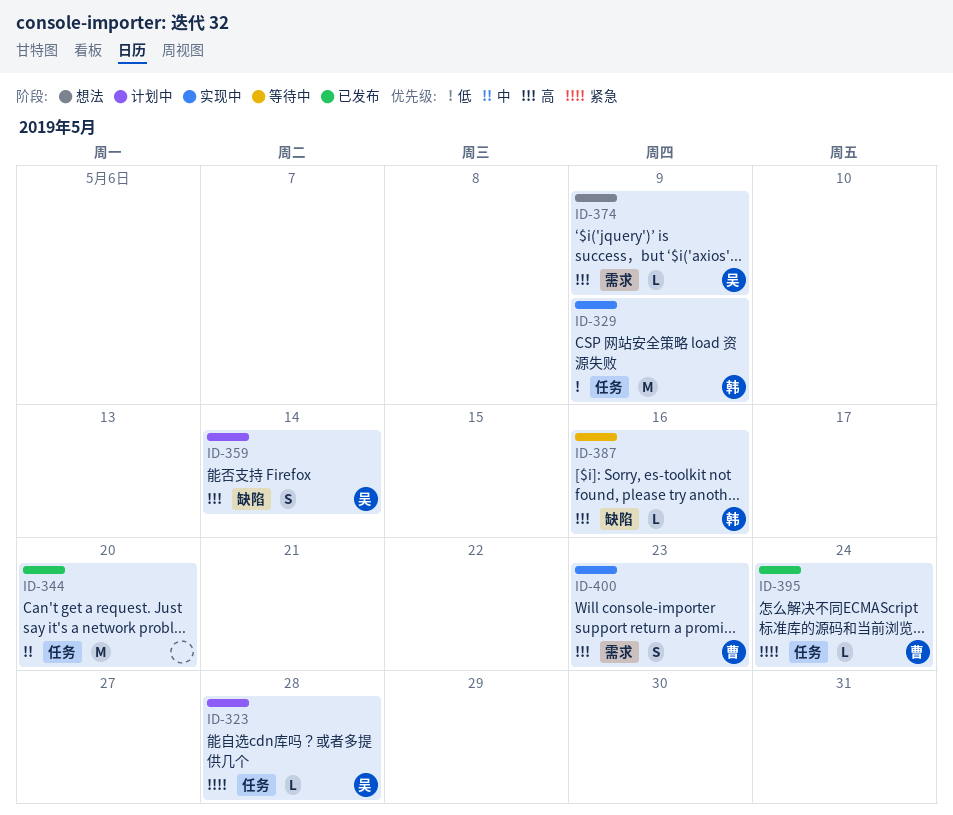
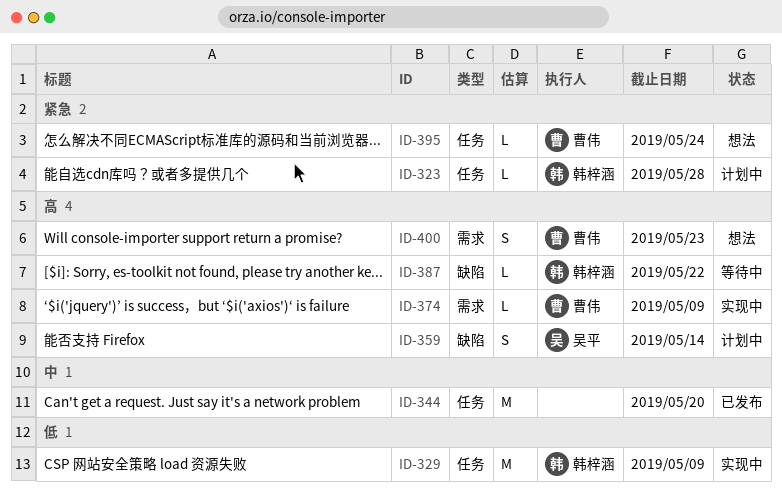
ID-323, owner: 吴平 -> 韩梓涵
ID-374, status: 想法 -> 实现中
ID-374, owner: 吴平 -> 曹伟
ID-387, due: May 16 -> May 22
ID-395, status: 已发布 -> 想法
ID-400, status: 实现中 -> 想法

